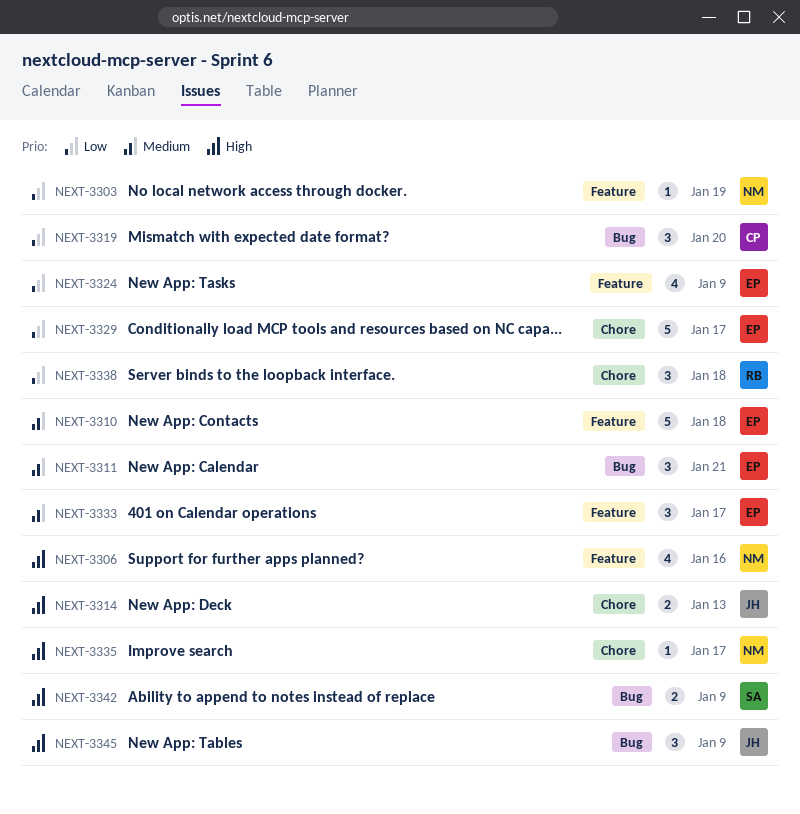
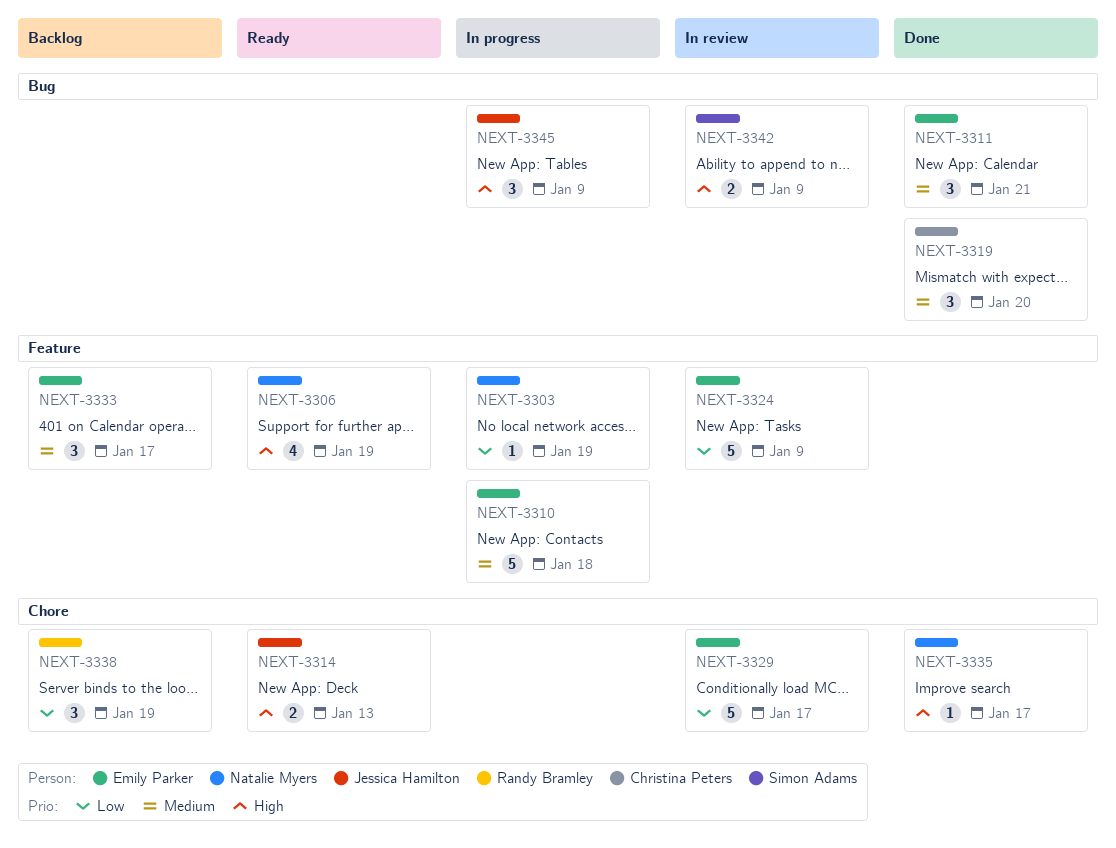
NEXT-3306, due: Jan 16 -> Jan 19
NEXT-3319, priority: Low -> Medium
NEXT-3324, estimate: 4 -> 5
NEXT-3338, due: Jan 18 -> Jan 19

